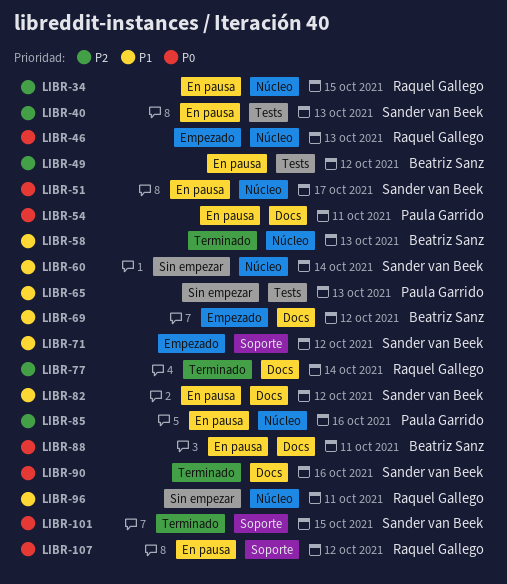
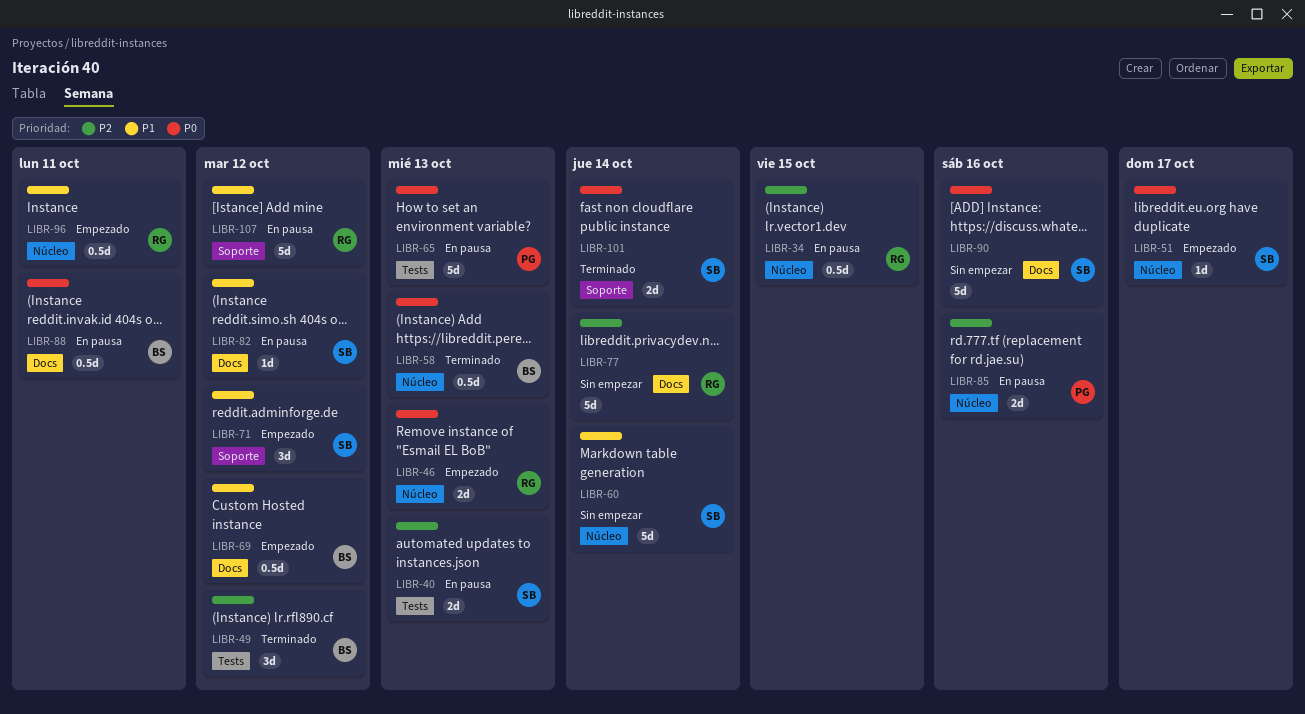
LIBR-49, status: En pausa -> Terminado
LIBR-51, status: En pausa -> Empezado
LIBR-54: present -> none
LIBR-58, priority: P1 -> P0
LIBR-65, status: Sin empezar -> En pausa
LIBR-65, priority: P1 -> P0
LIBR-77, status: Terminado -> Sin empezar
LIBR-90, status: Terminado -> Sin empezar
LIBR-96, status: Sin empezar -> Empezado
LIBR-101, due: Oct 15 -> Oct 14
LIBR-107, priority: P0 -> P1

